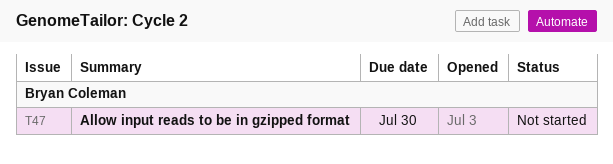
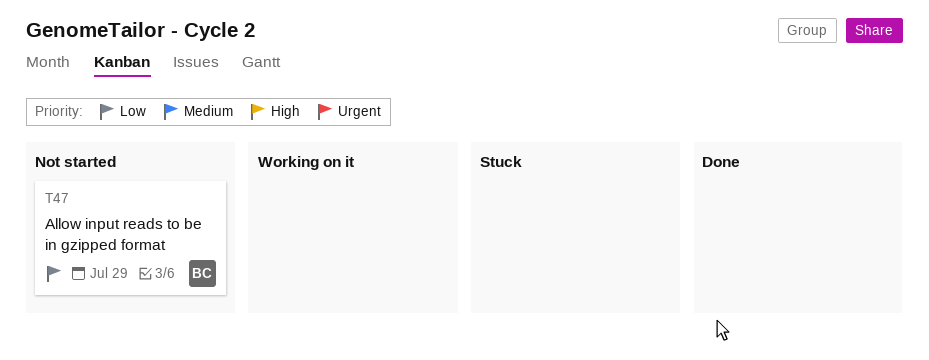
T47, due: Jul 30 -> Jul 29

